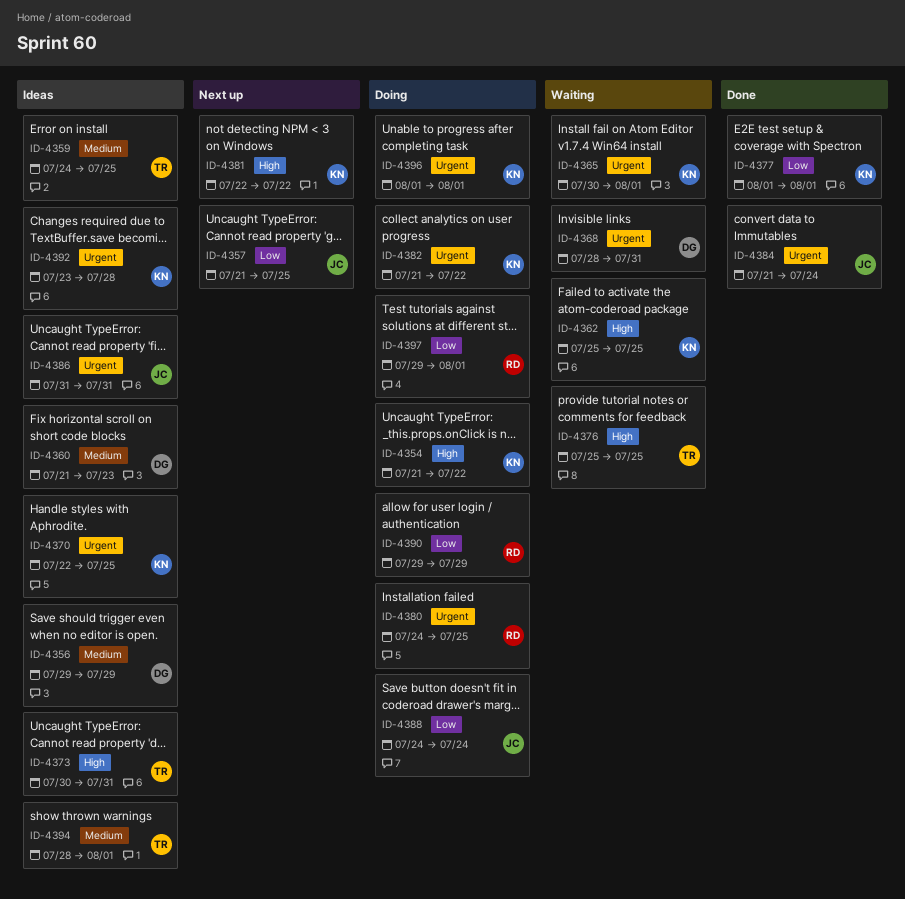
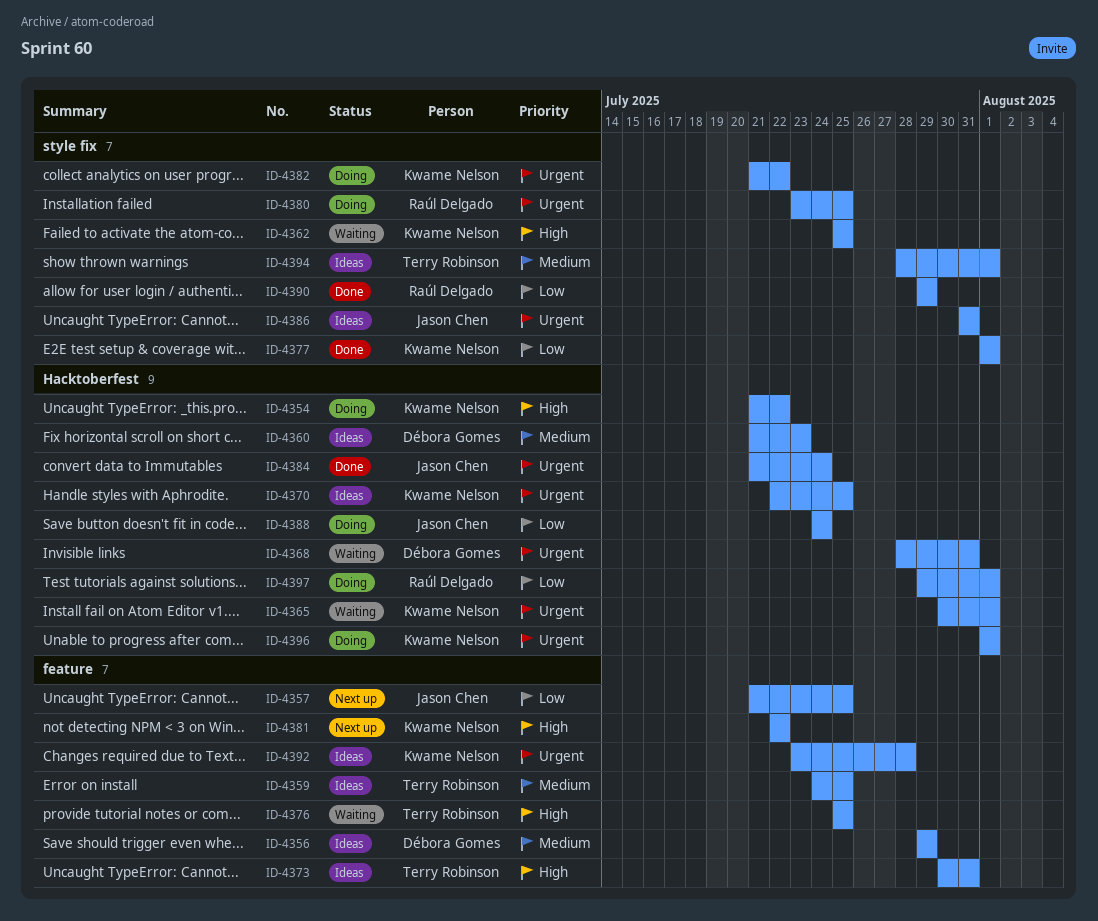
ID-4380, start: Jul 24 -> Jul 23
ID-4390, status: Doing -> Done

